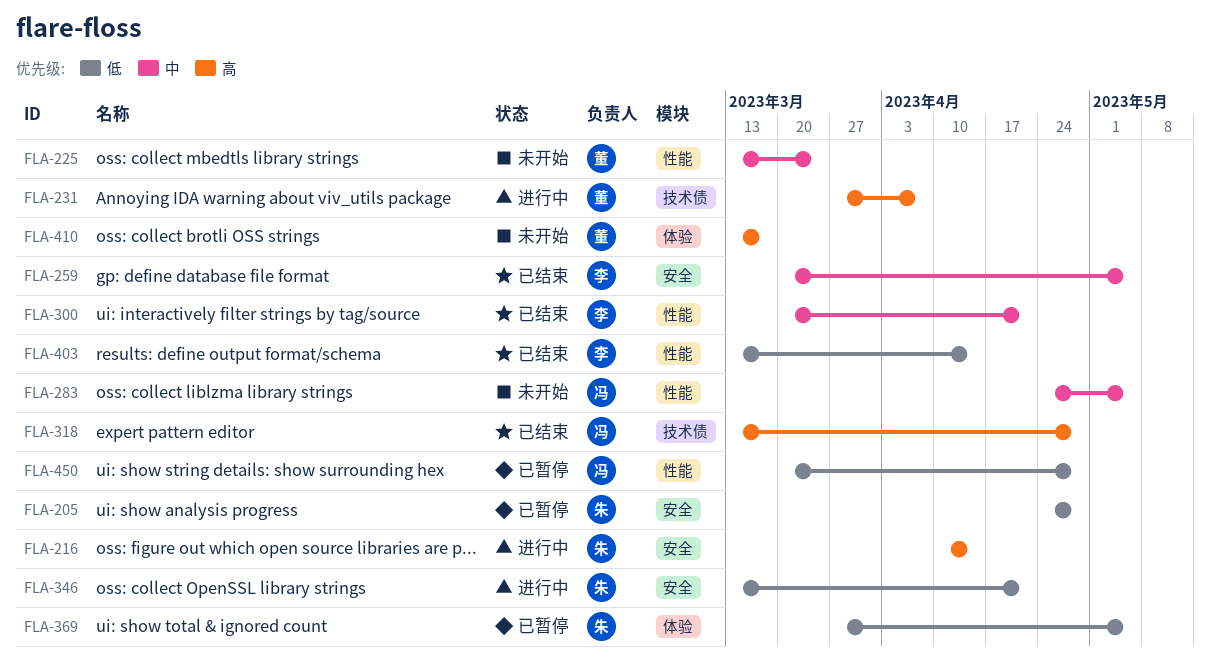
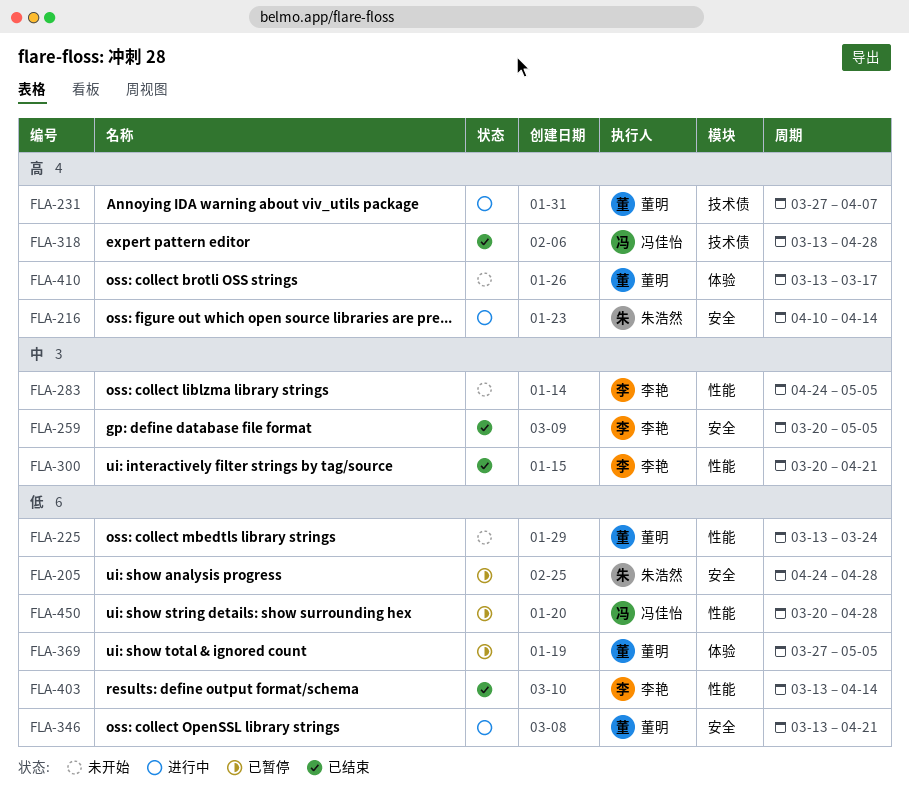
FLA-225, priority: 中 -> 低
FLA-283, owner: 冯佳怡 -> 李艳
FLA-346, owner: 朱浩然 -> 董明
FLA-369, owner: 朱浩然 -> 董明

